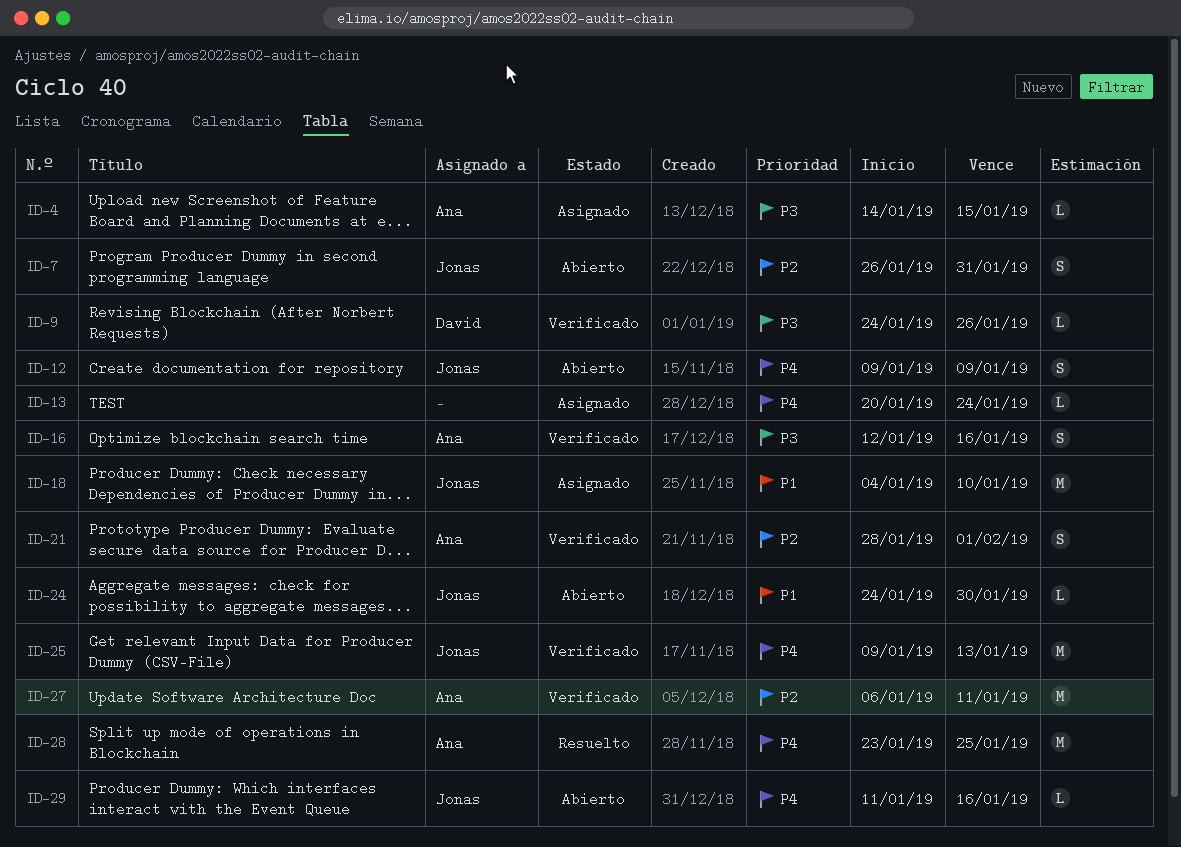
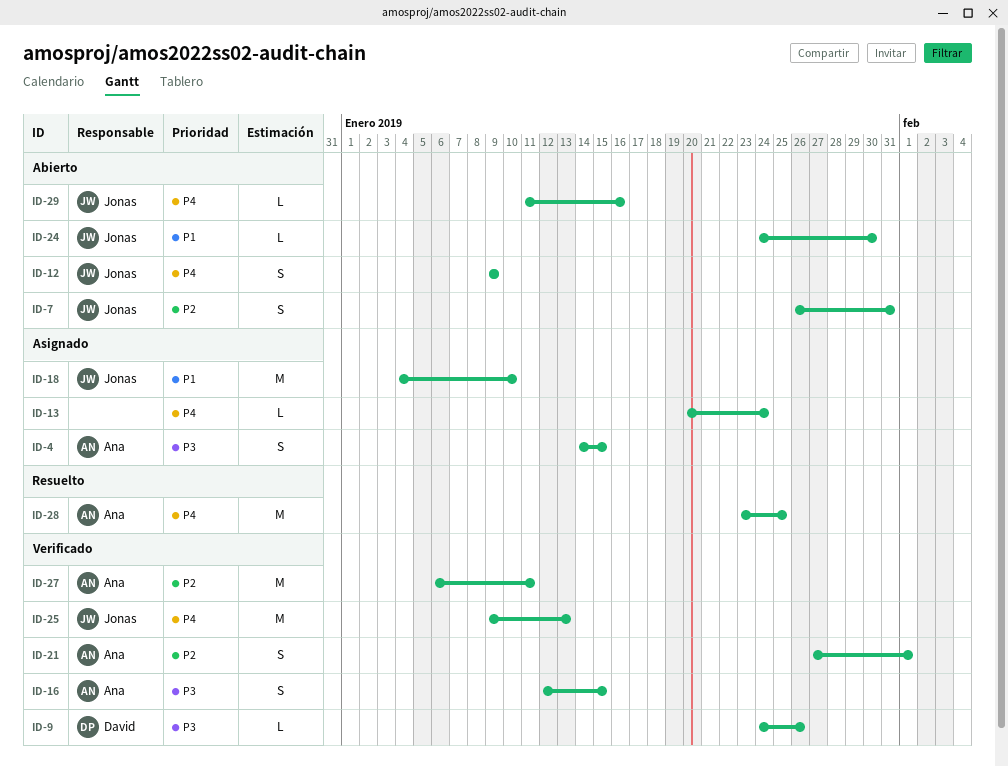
ID-4, estimate: L -> S
ID-16, due: Jan 16 -> Jan 15
ID-21, start: Jan 28 -> Jan 27

